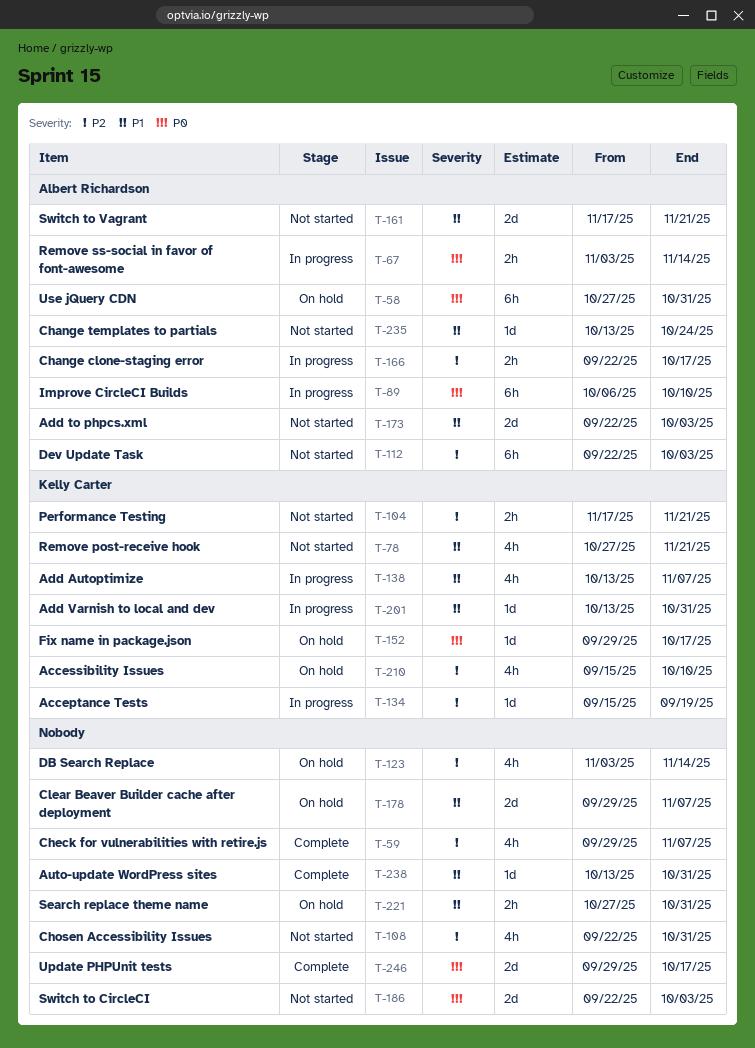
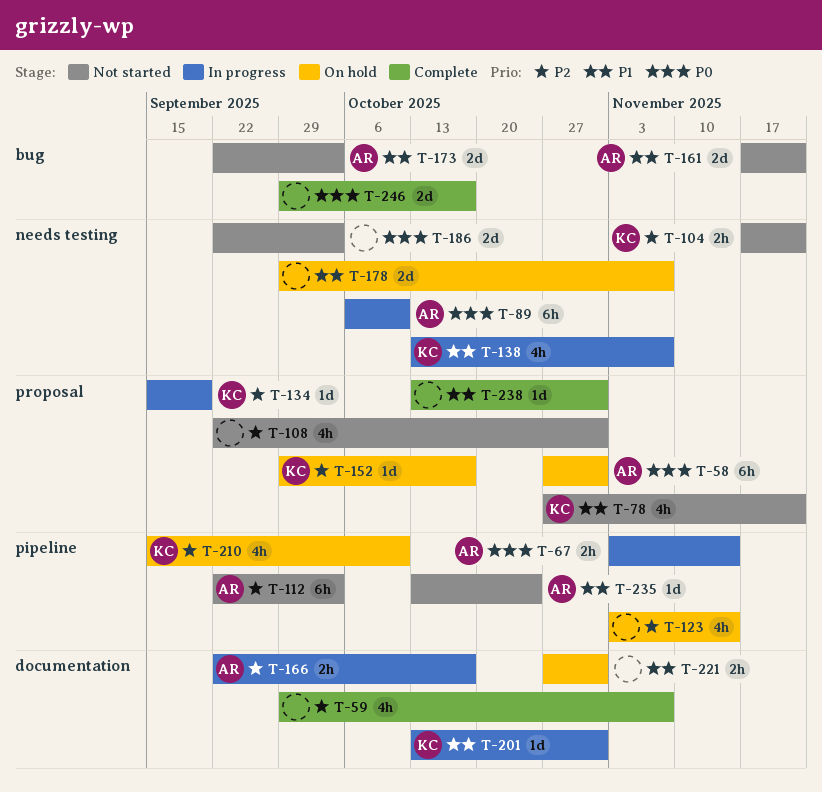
T-152, priority: P0 -> P2

